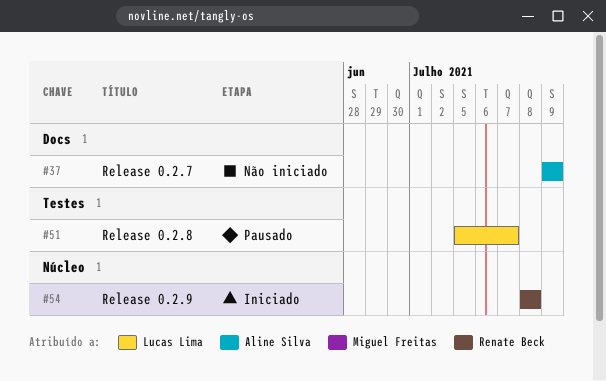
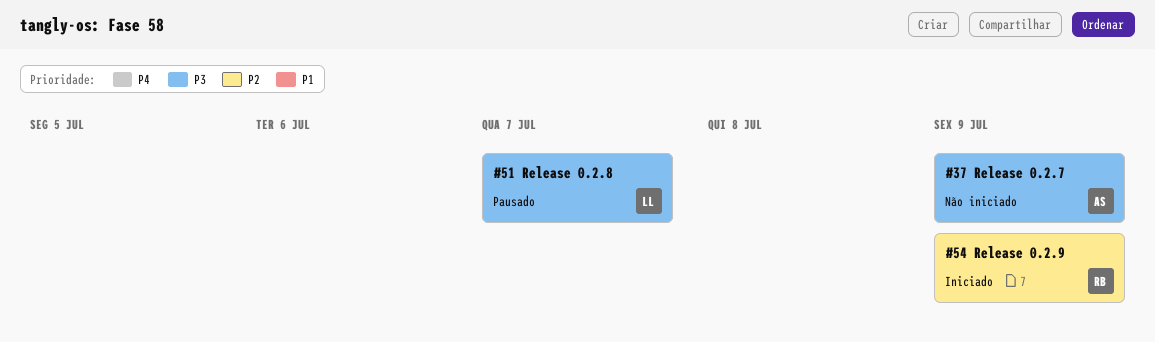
#54, due: Jul 8 -> Jul 9

